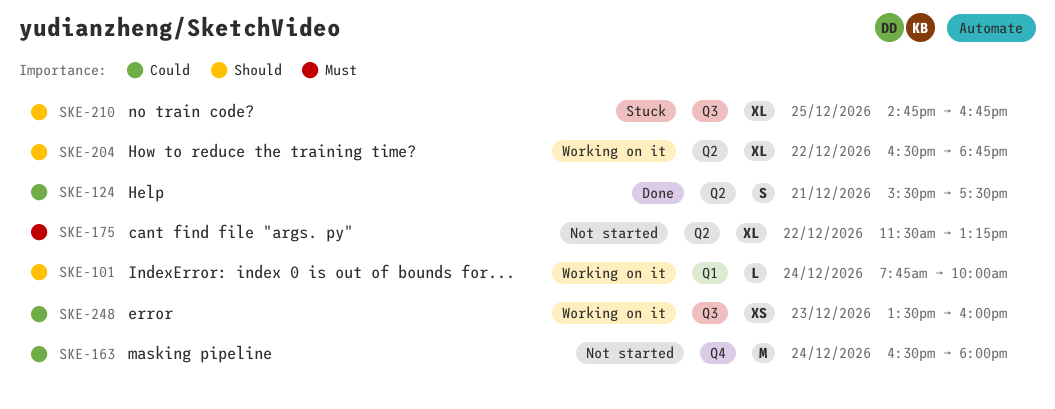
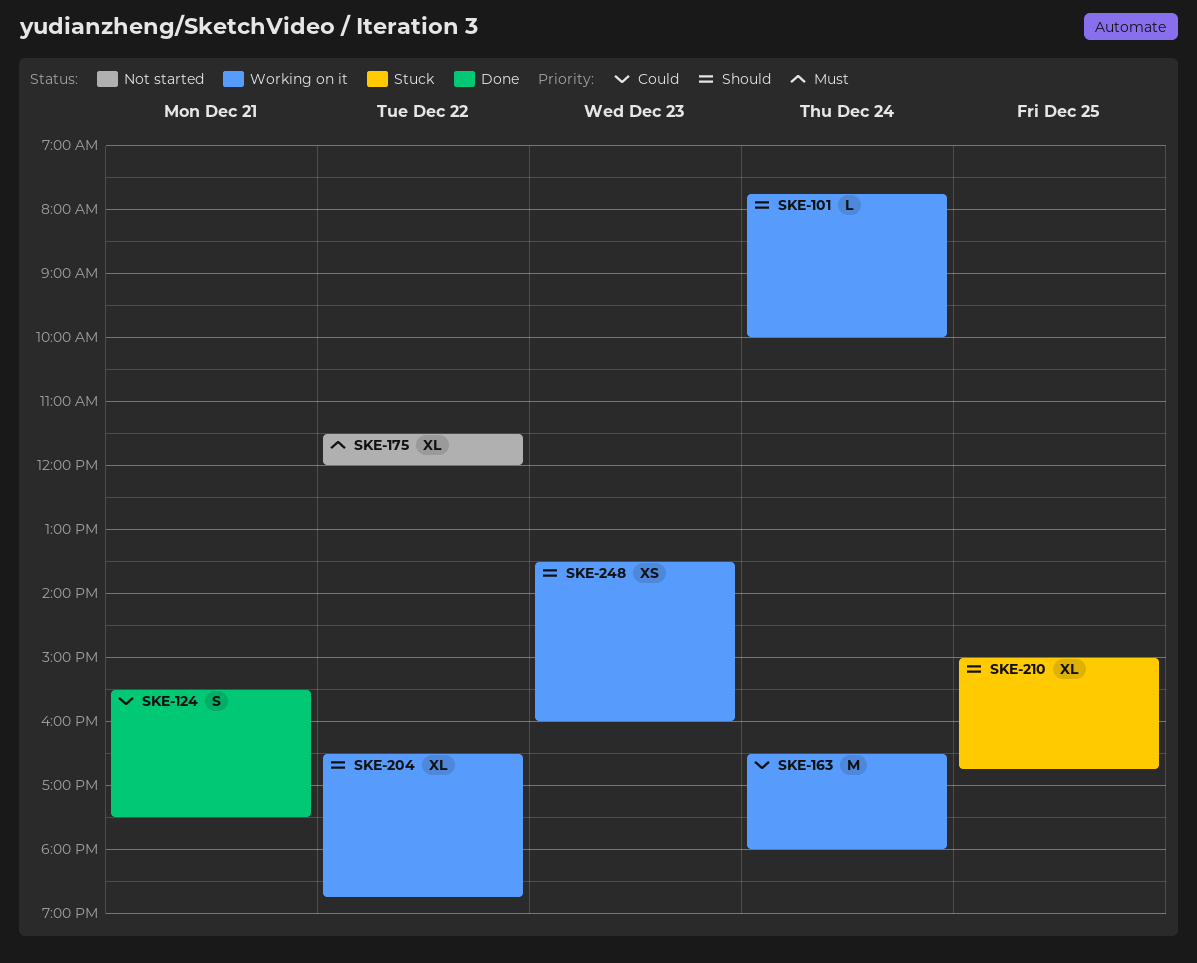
SKE-163, status: Not started -> Working on it
SKE-175, ends: 13:15 -> 12:00
SKE-210, begins: 14:45 -> 15:00
SKE-248, priority: Could -> Should

